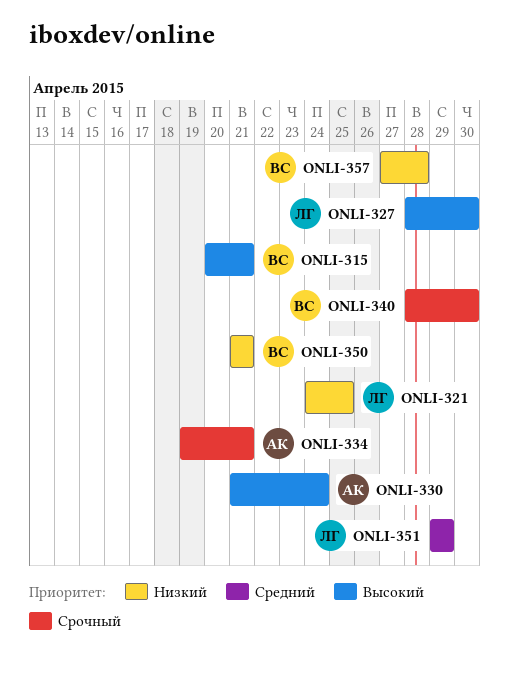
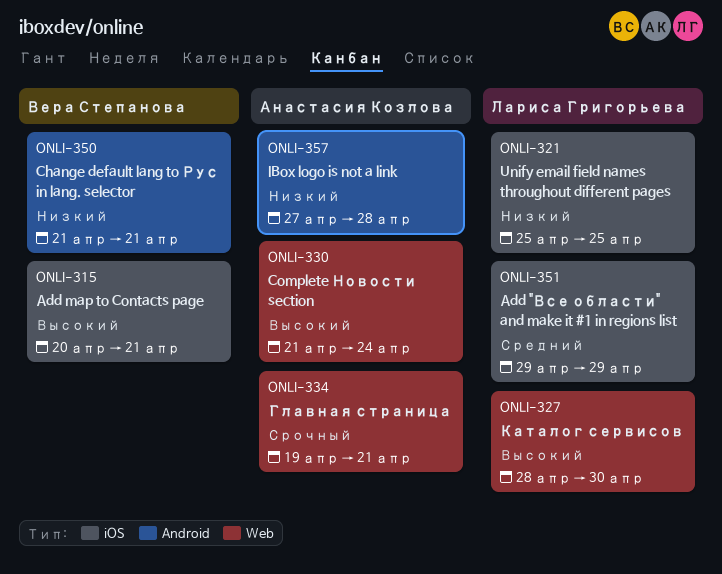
ONLI-321, start: Apr 24 -> Apr 25
ONLI-340: present -> none
ONLI-357, owner: Вера Степанова -> Анастасия Козлова

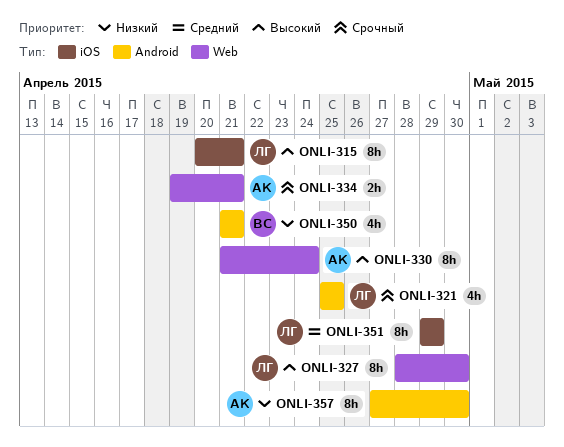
ONLI-315, owner: Вера Степанова -> Лариса Григорьева
ONLI-321, priority: Низкий -> Срочный
ONLI-321, label: iOS -> Android
ONLI-357, due: Apr 28 -> Apr 30

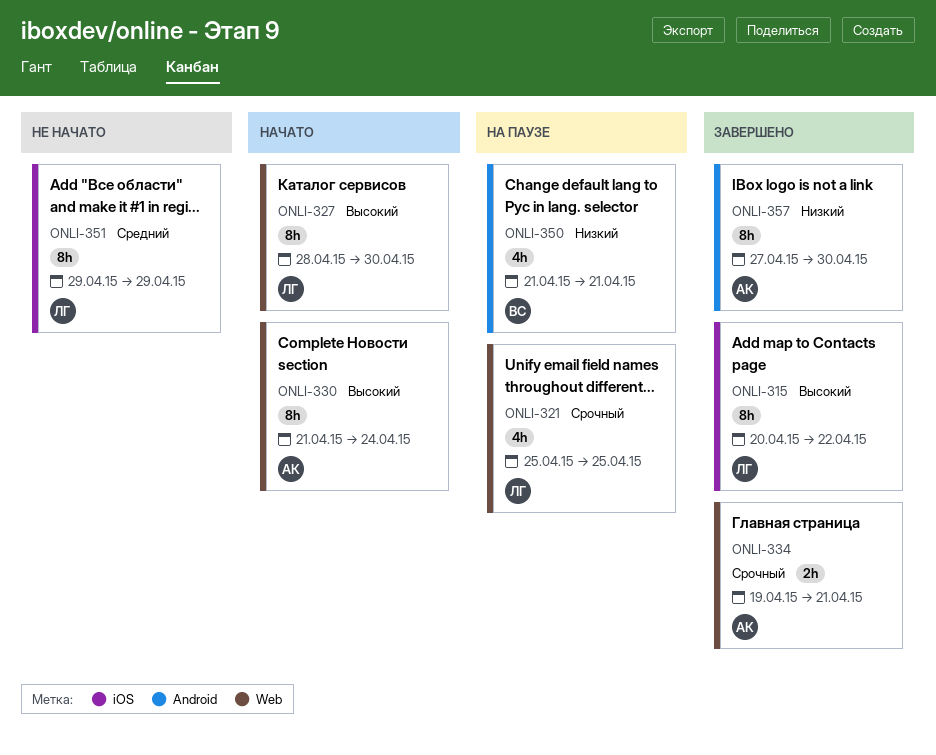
ONLI-315, due: Apr 21 -> Apr 22
ONLI-321, label: Android -> Web

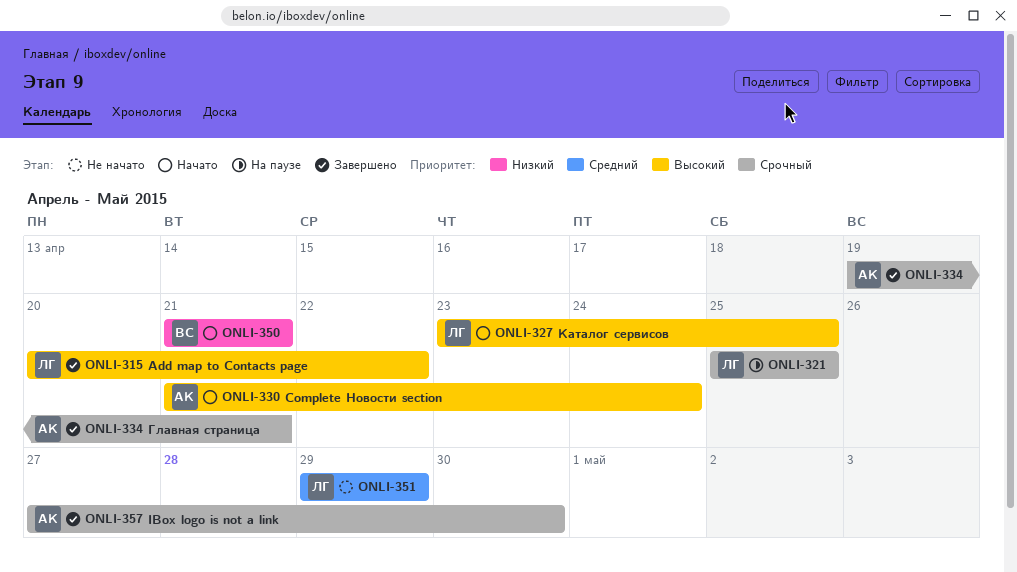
ONLI-327, start: Apr 28 -> Apr 23
ONLI-327, due: Apr 30 -> Apr 25
ONLI-350, status: На паузе -> Начато
ONLI-357, priority: Низкий -> Срочный

